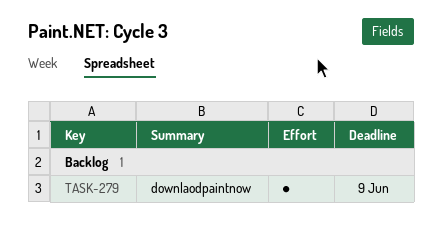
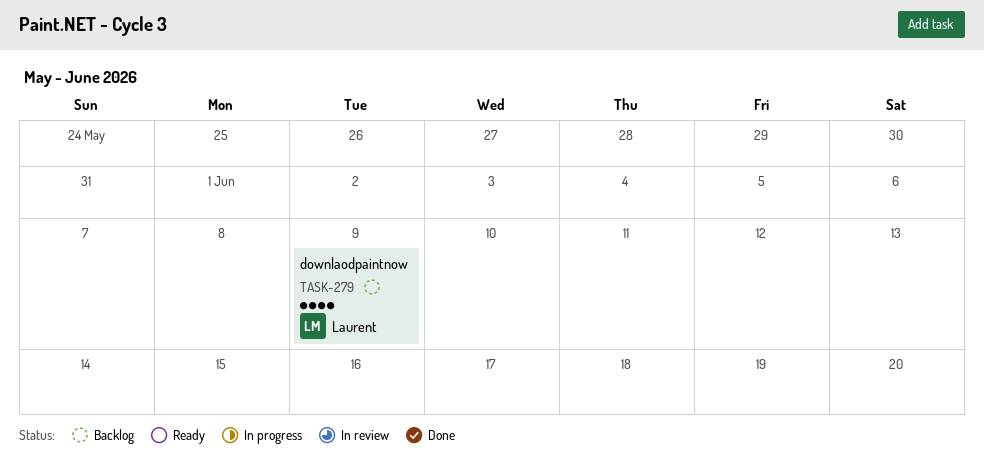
TASK-279, estimate: 1 -> 4

